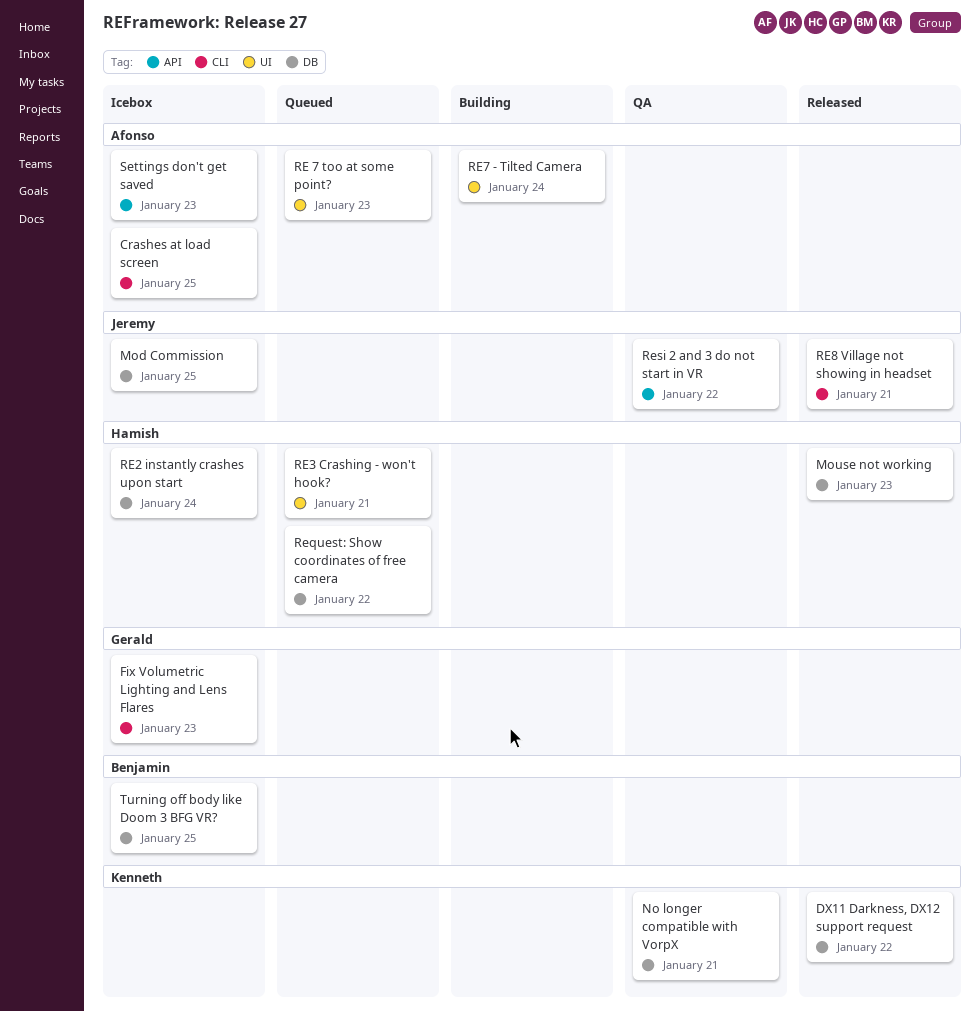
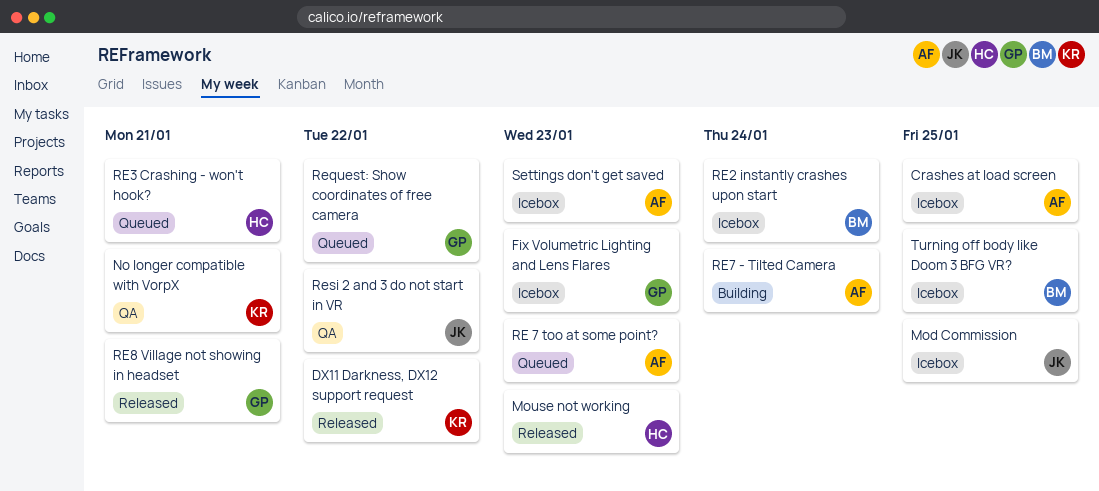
RE2 instantly crashes upon start, owner: Hamish -> Benjamin
RE8 Village not showing in headset, owner: Jeremy -> Gerald
Request: Show coordinates of free camera, owner: Hamish -> Gerald

